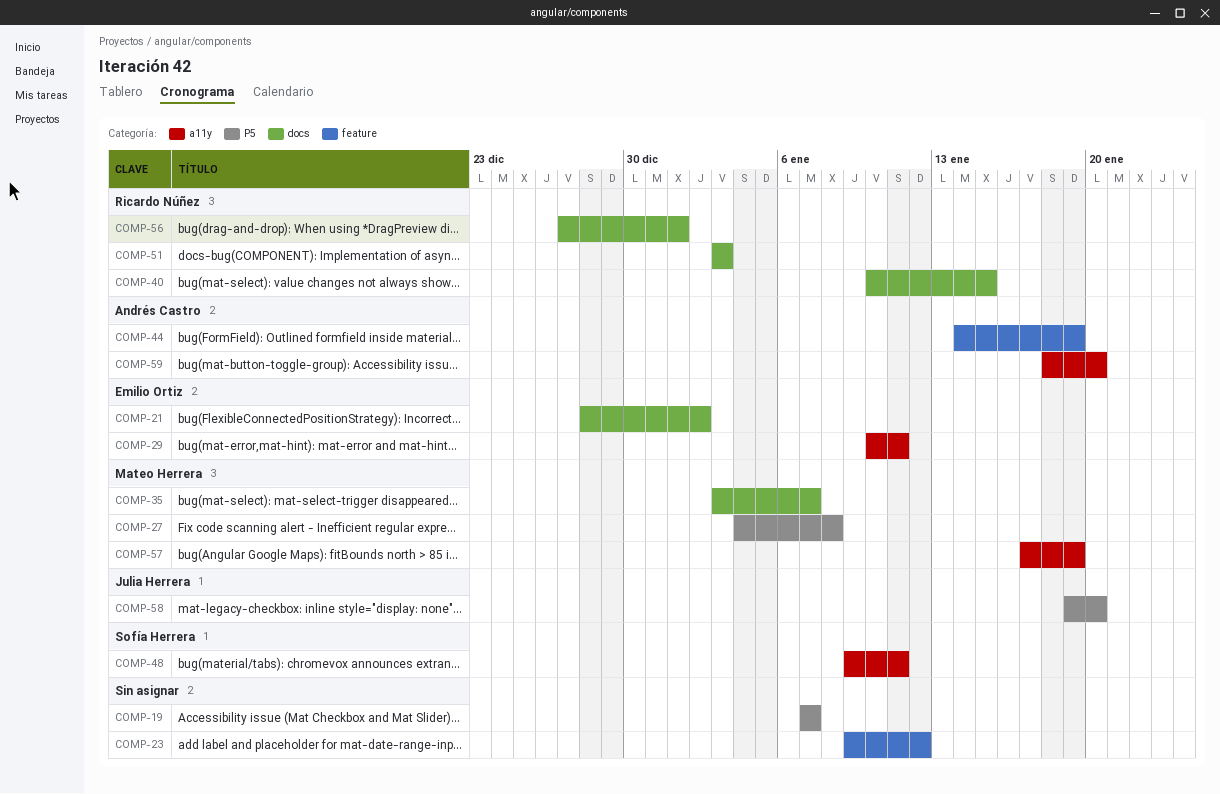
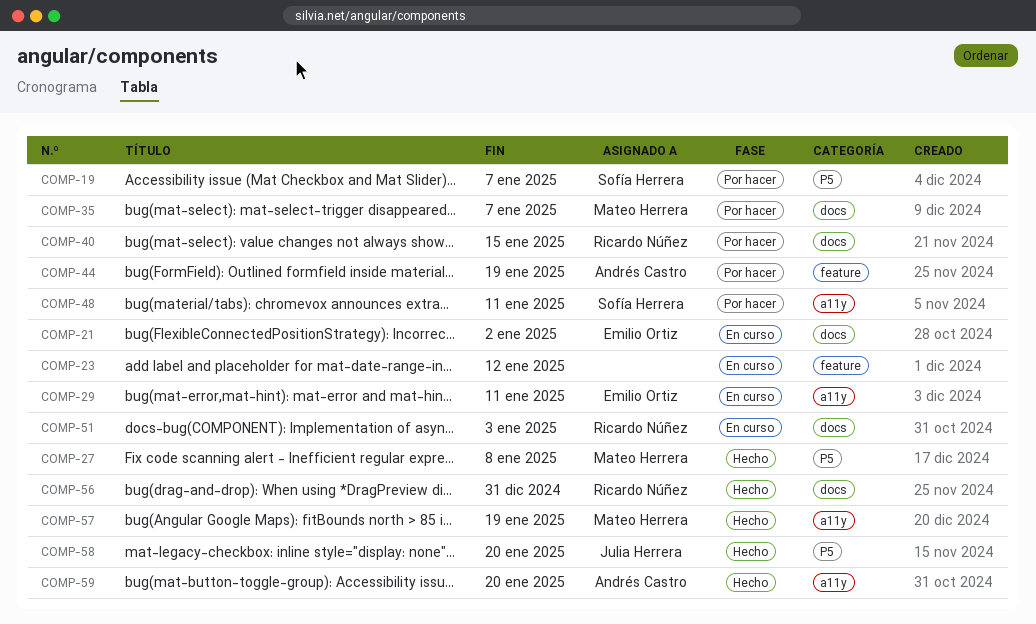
COMP-19, owner: none -> Sofía Herrera
COMP-56, due: Jan 1 -> Dec 31

